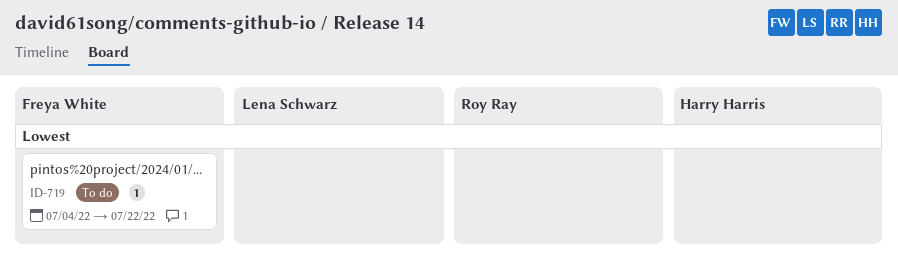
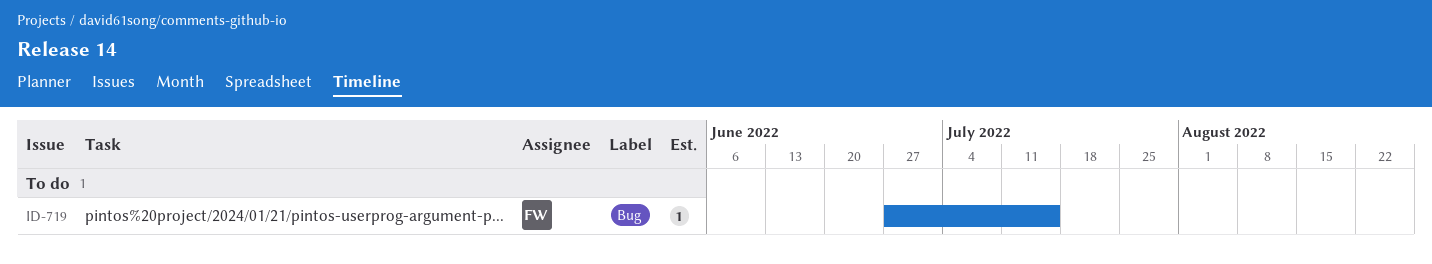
ID-719, start: Jul 4 -> Jun 27
ID-719, due: Jul 22 -> Jul 15

